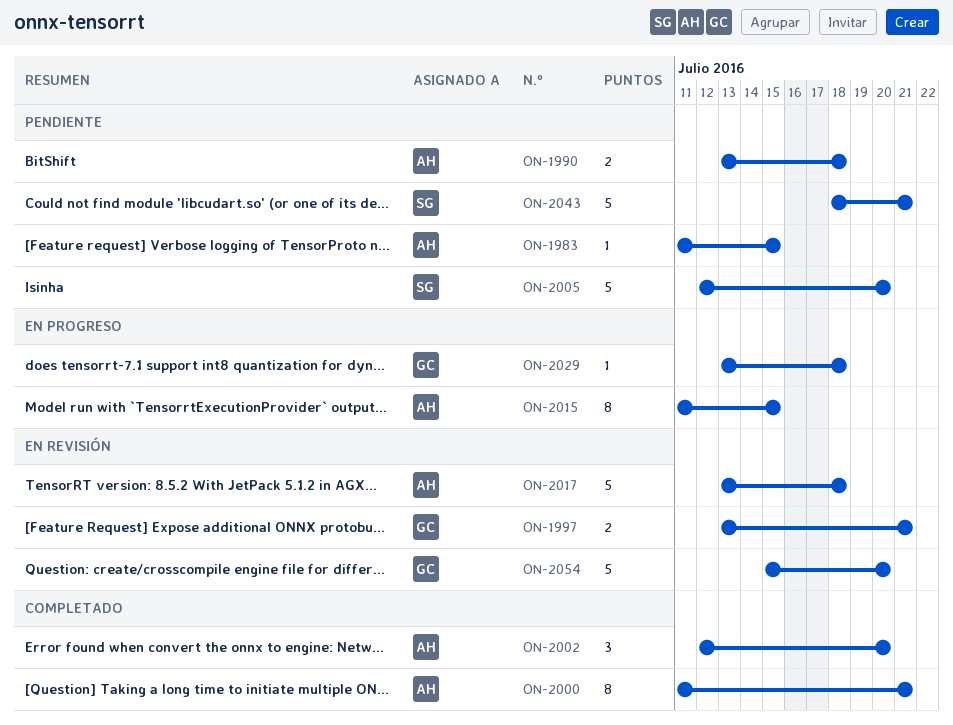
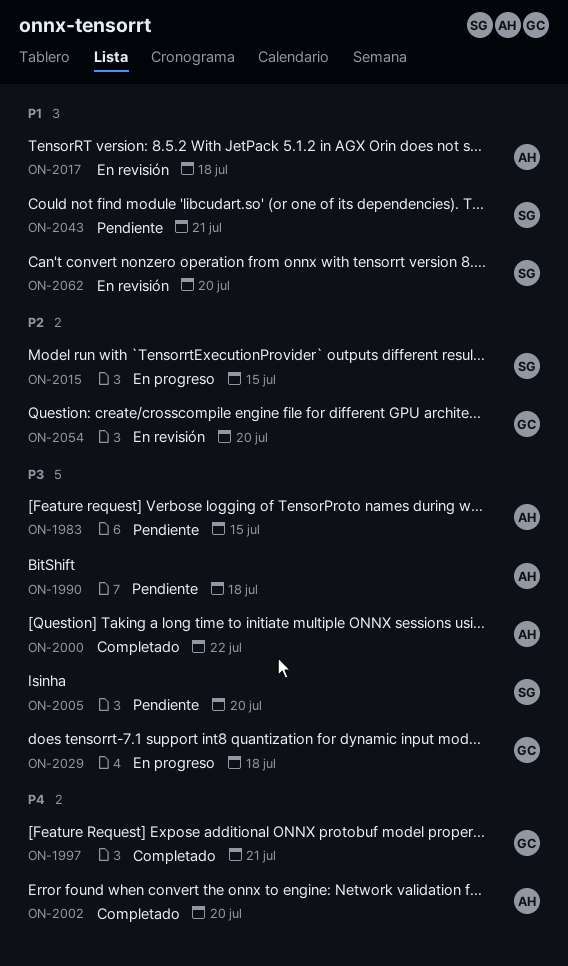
ON-1997, status: En revisión -> Completado
ON-2000, due: Jul 21 -> Jul 22
ON-2015, owner: AH -> SG
ON-2062: none -> present

